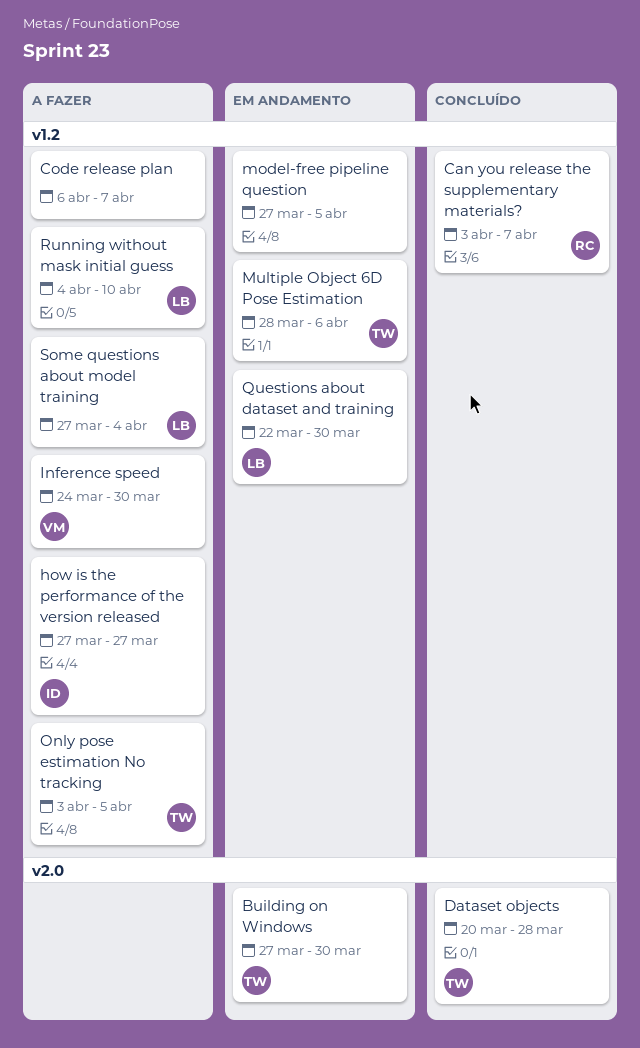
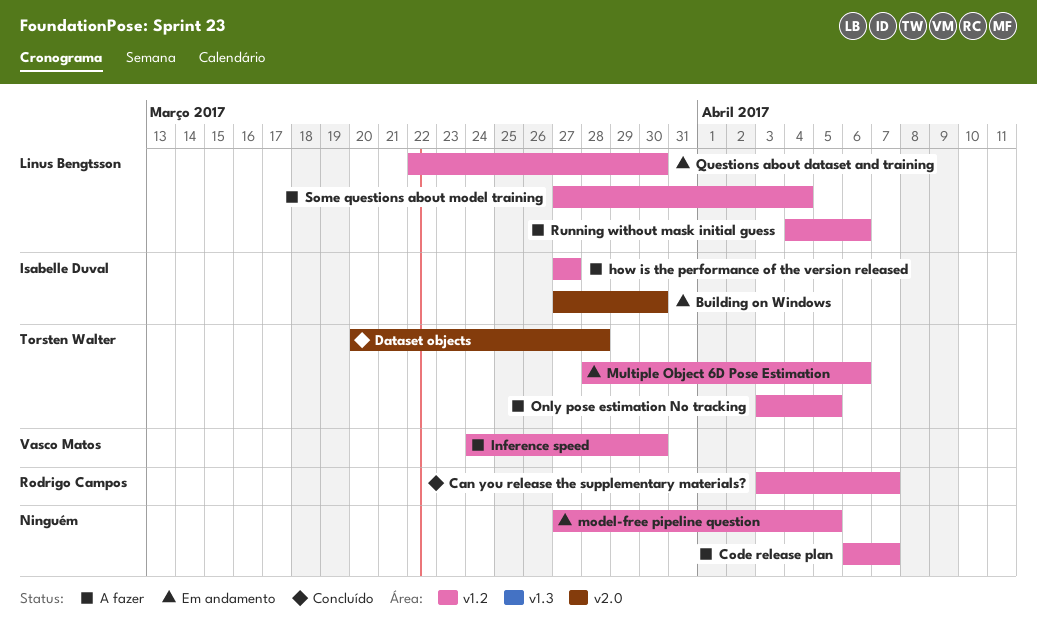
Building on Windows, owner: Torsten Walter -> Isabelle Duval
Running without mask initial guess, due: Apr 10 -> Apr 6

